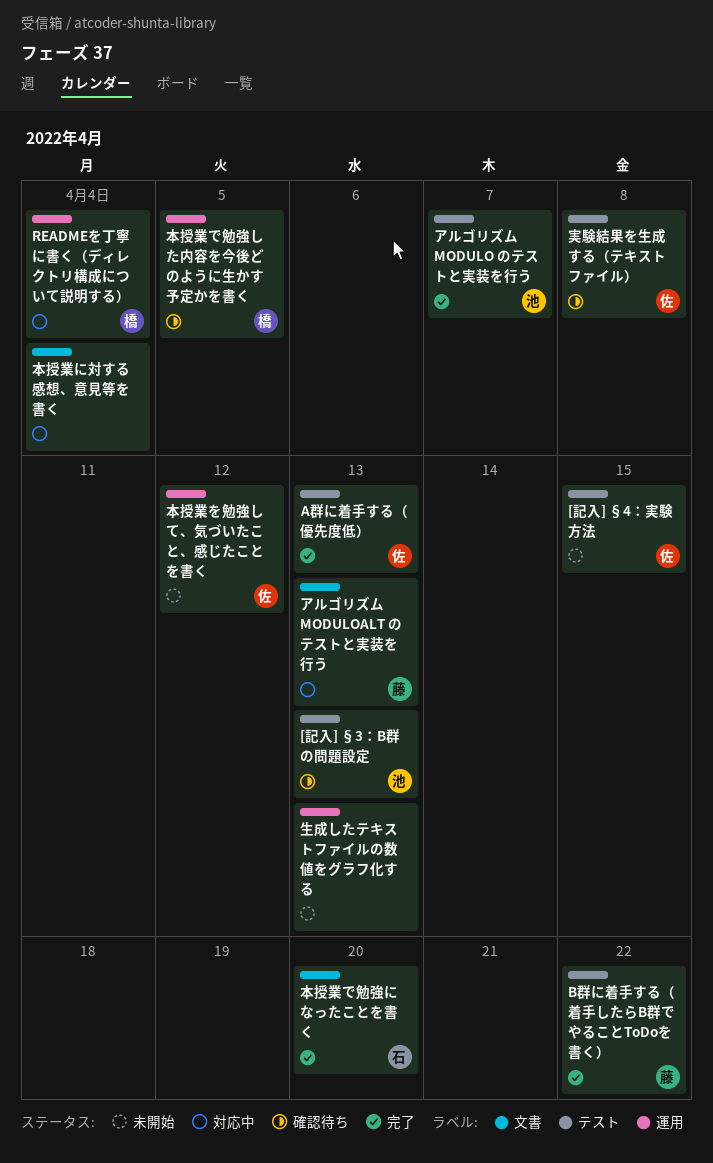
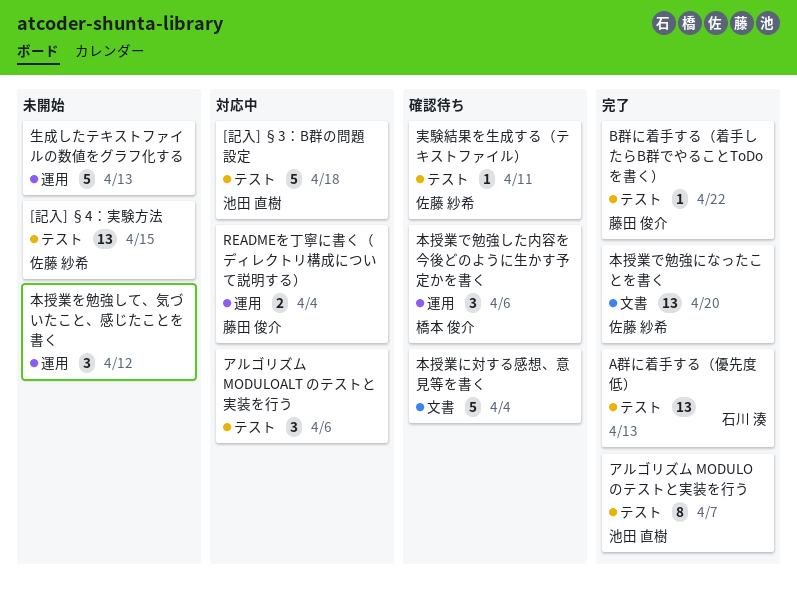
[記入] §3：B群の問題設定, status: 確認待ち -> 対応中
[記入] §3：B群の問題設定, due: Apr 13 -> Apr 18
A群に着手する（優先度低）, owner: 佐藤 紗希 -> 石川 湊
READMEを丁寧に書く（ディレクトリ構成について説明する）, owner: 橋本 俊介 -> 藤田 俊介
アルゴリズム MODULOALT のテストと実装を行う, owner: 藤田 俊介 -> none
アルゴリズム MODULOALT のテストと実装を行う, label: 文書 -> テスト
アルゴリズム MODULOALT のテストと実装を行う, due: Apr 13 -> Apr 6
実験結果を生成する（テキストファイル）, due: Apr 8 -> Apr 11
本授業で勉強した内容を今後どのように生かす予定かを書く, due: Apr 5 -> Apr 6
本授業で勉強になったことを書く, owner: 石川 湊 -> 佐藤 紗希
本授業に対する感想、意見等を書く, status: 対応中 -> 確認待ち
本授業を勉強して、気づいたこと、感じたことを書く, owner: 佐藤 紗希 -> none

